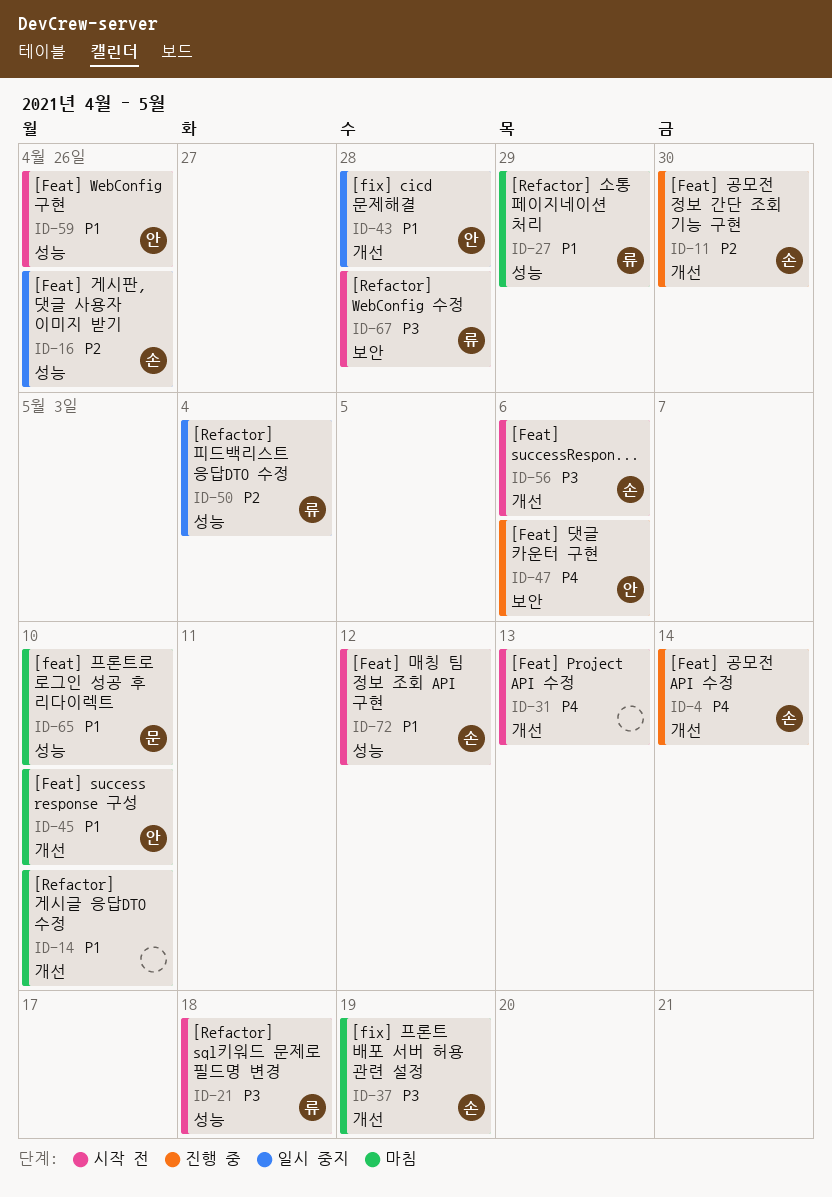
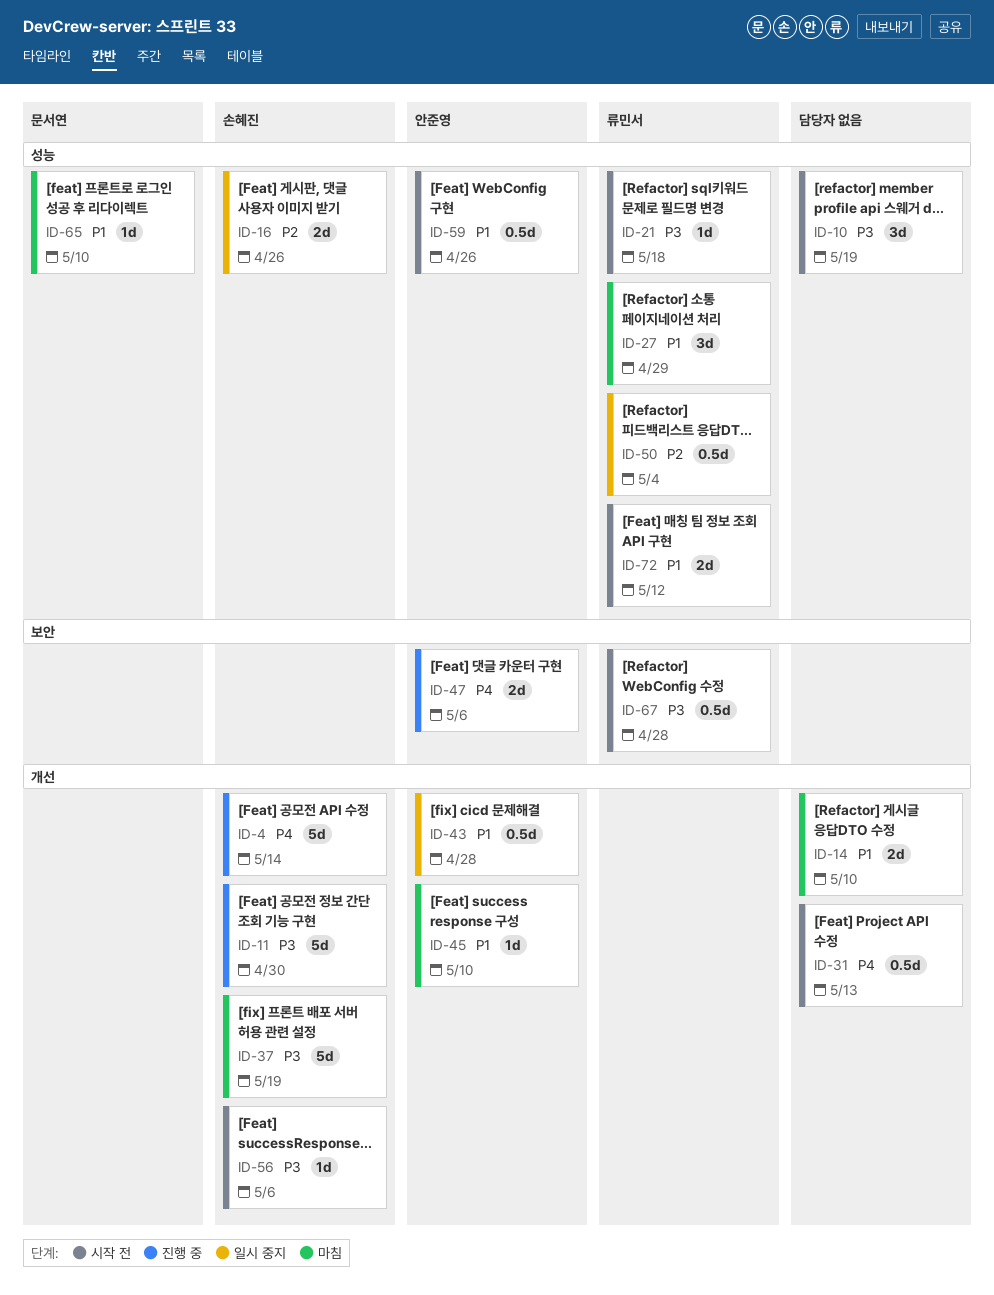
ID-10: none -> present
ID-11, priority: P2 -> P3
ID-72, owner: 손혜진 -> 류민서

